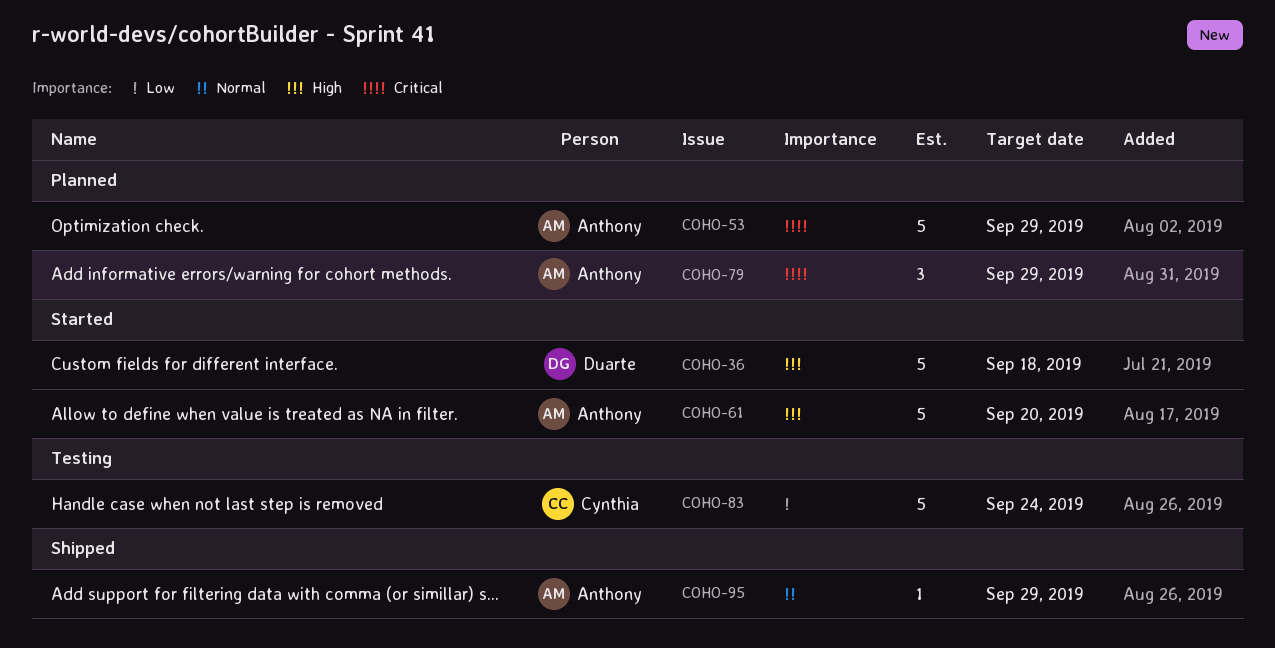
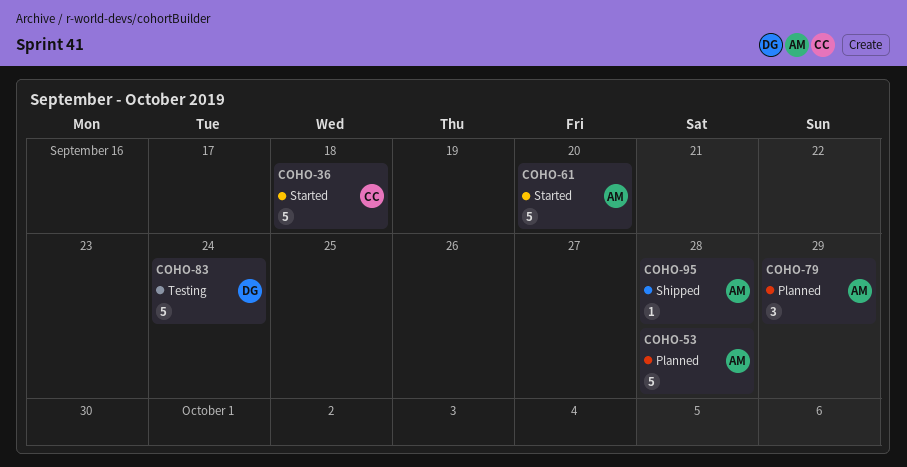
COHO-36, owner: Duarte -> Cynthia
COHO-53, due: Sep 29 -> Sep 28
COHO-83, owner: Cynthia -> Duarte
COHO-95, due: Sep 29 -> Sep 28

